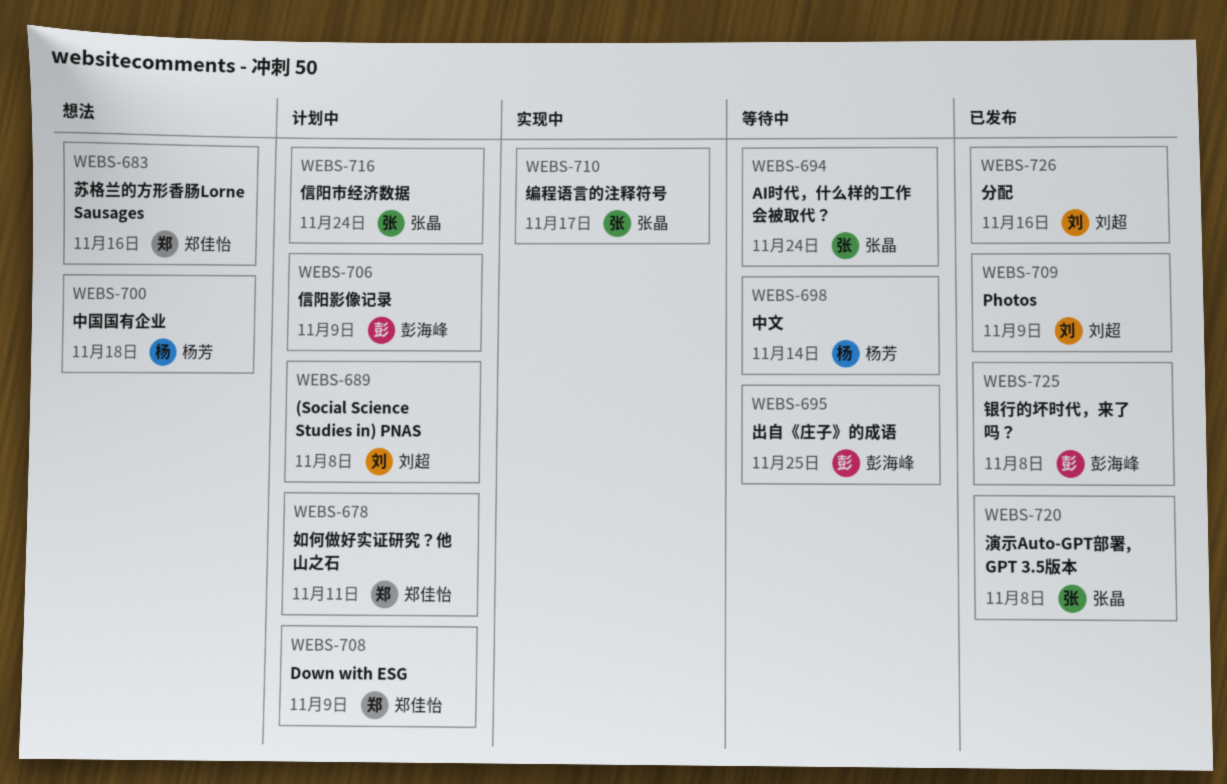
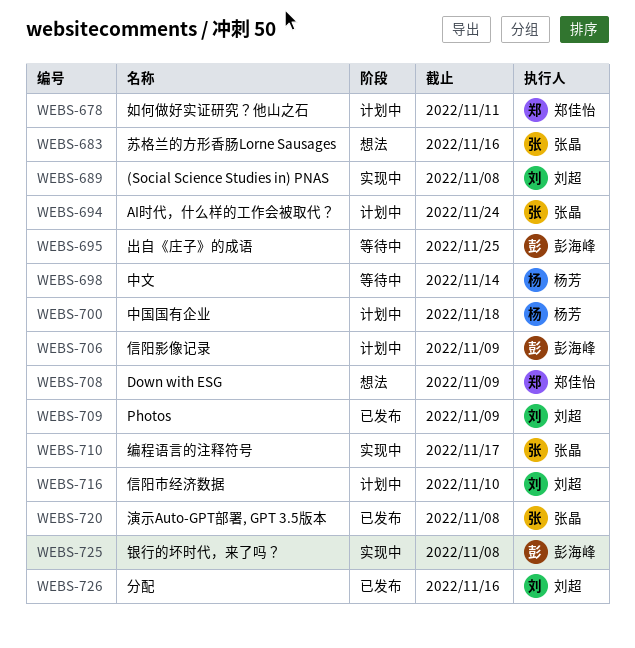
WEBS-683, owner: 郑佳怡 -> 张晶
WEBS-689, status: 计划中 -> 实现中
WEBS-694, status: 等待中 -> 计划中
WEBS-700, status: 想法 -> 计划中
WEBS-708, status: 计划中 -> 想法
WEBS-716, owner: 张晶 -> 刘超
WEBS-716, due: Nov 24 -> Nov 10
WEBS-725, status: 已发布 -> 实现中

